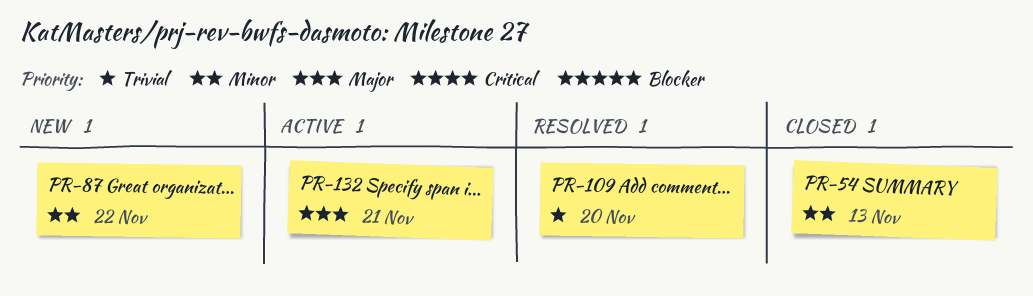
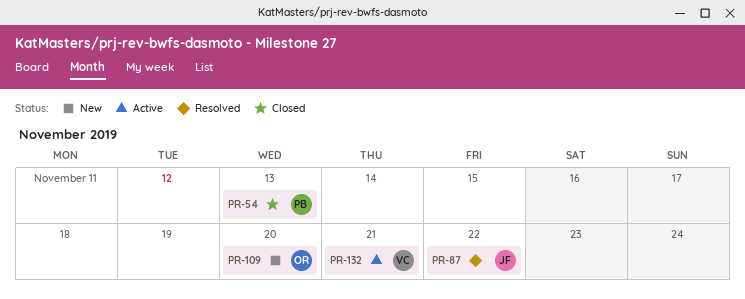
PR-87, status: New -> Resolved
PR-109, status: Resolved -> New

